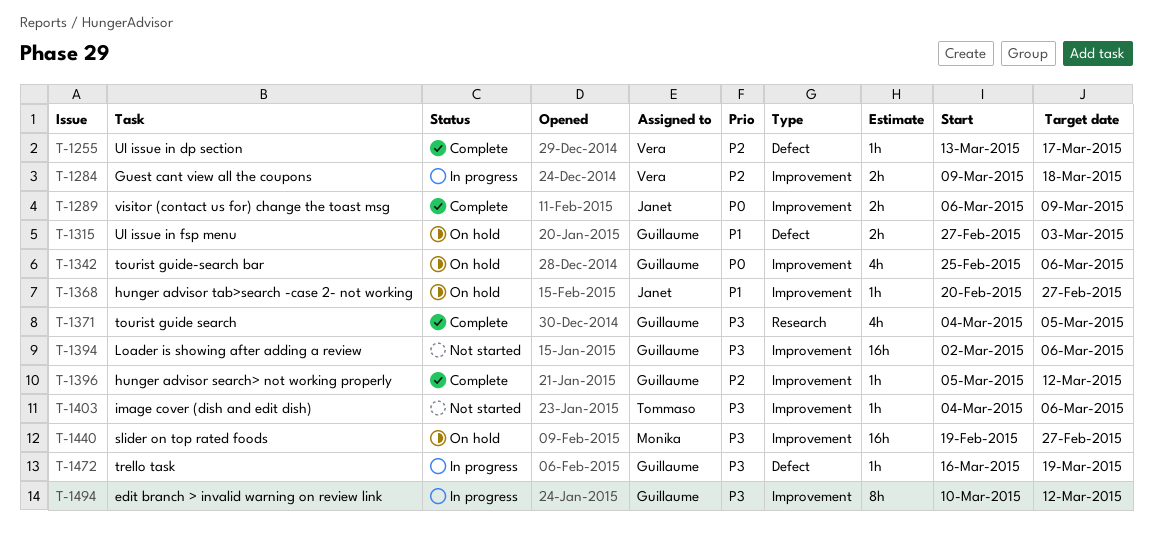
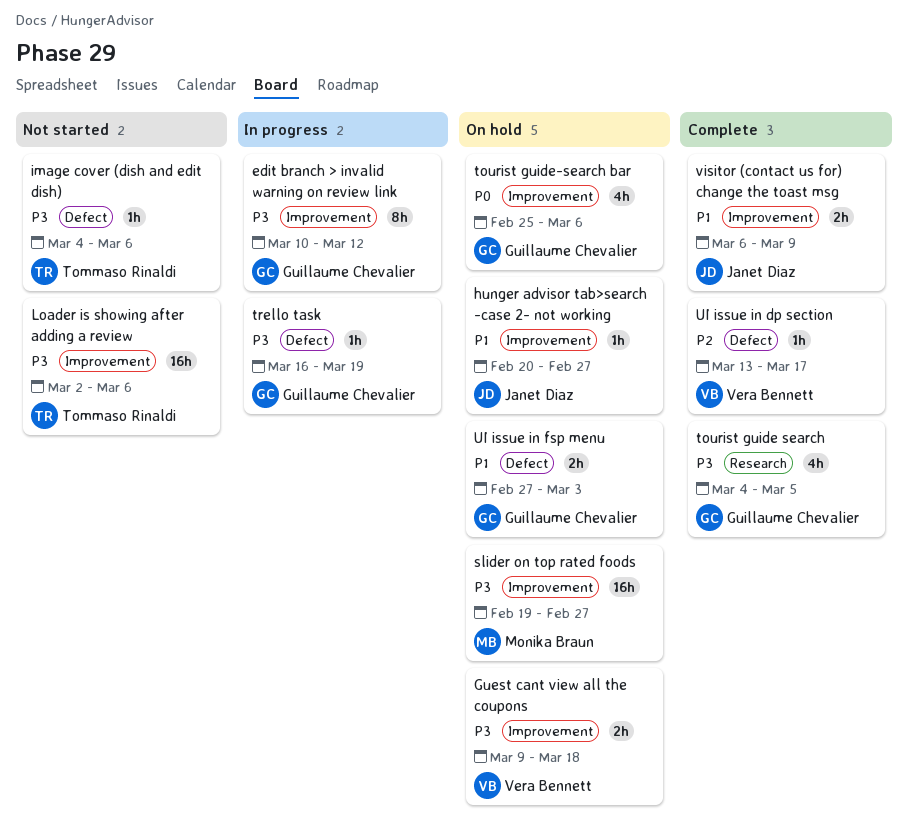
Guest cant view all the coupons, status: In progress -> On hold
Guest cant view all the coupons, priority: P2 -> P3
hunger advisor search> not working properly: present -> none
image cover (dish and edit dish), label: Improvement -> Defect
Loader is showing after adding a review, owner: Guillaume Chevalier -> Tommaso Rinaldi
visitor (contact us for) change the toast msg, priority: P0 -> P1

